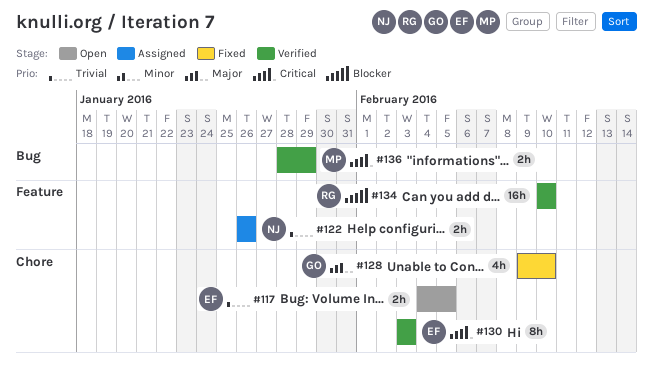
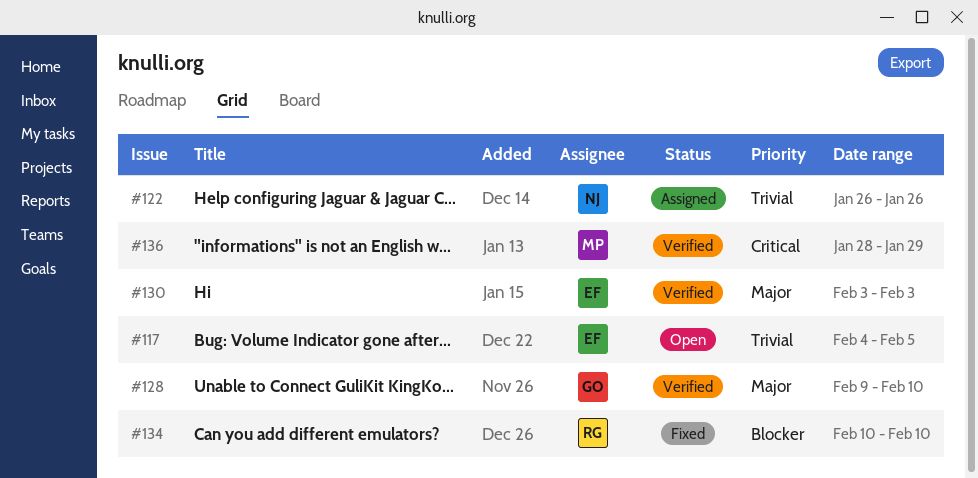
#128, status: Fixed -> Verified
#130, priority: Critical -> Major
#134, status: Verified -> Fixed

